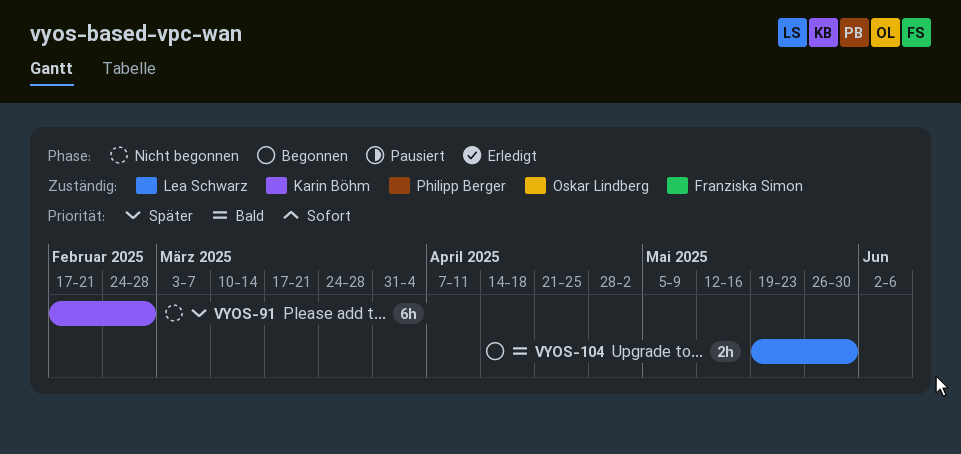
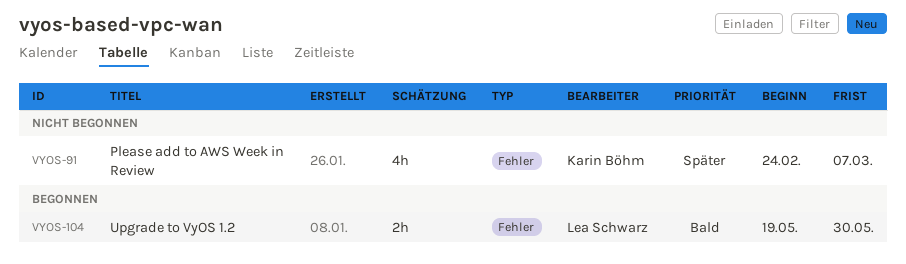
VYOS-91, estimate: 6h -> 4h
VYOS-91, start: Feb 17 -> Feb 24
VYOS-91, due: Feb 28 -> Mar 7

